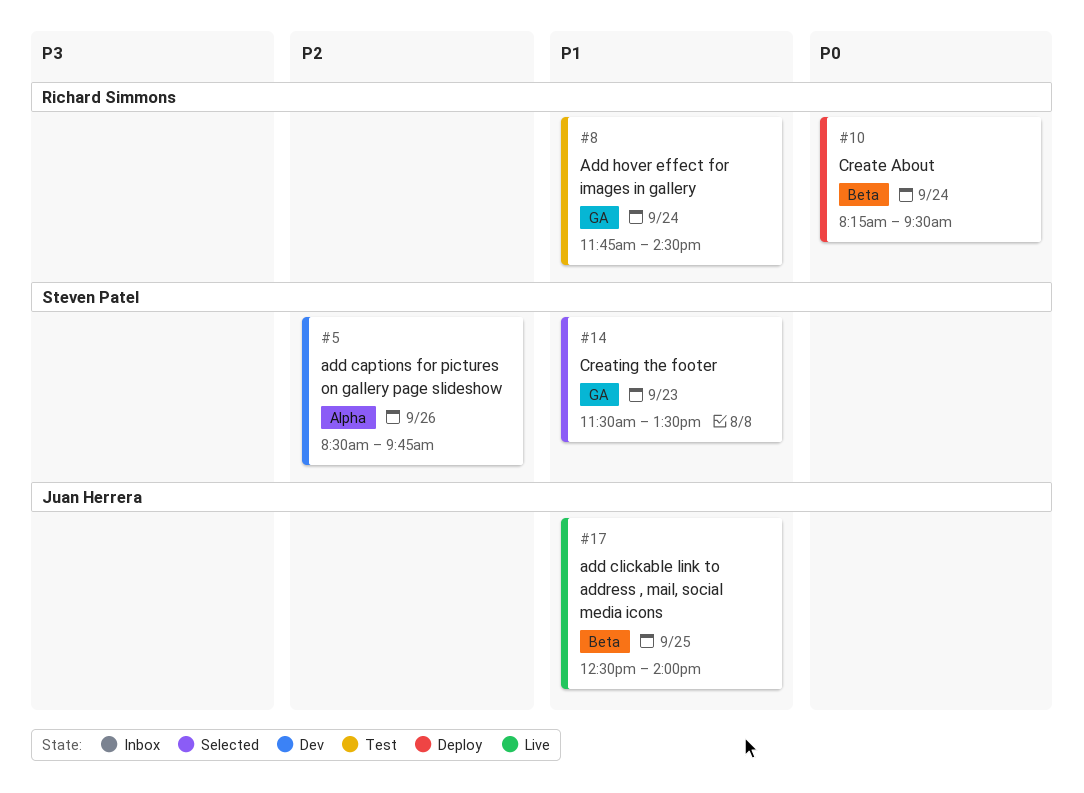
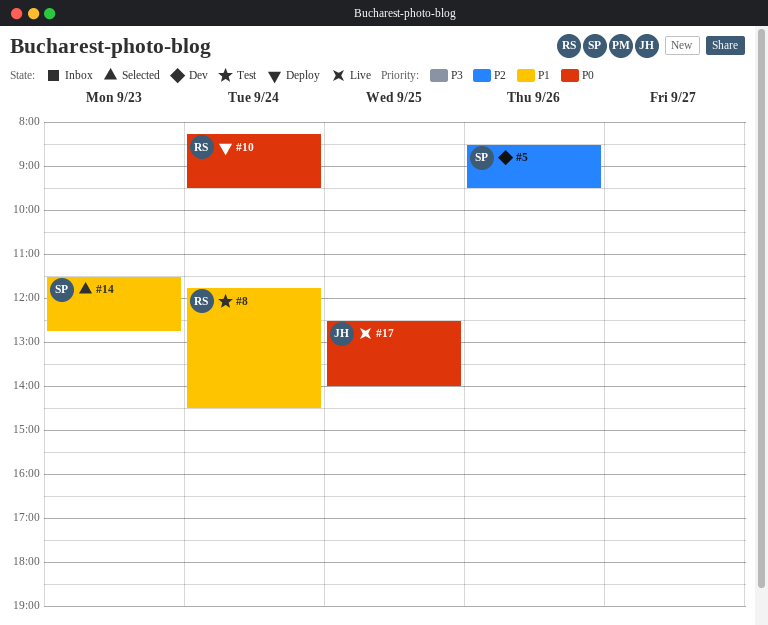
#5, ends: 09:45 -> 09:30
#14, ends: 13:30 -> 12:45
#17, priority: P1 -> P0

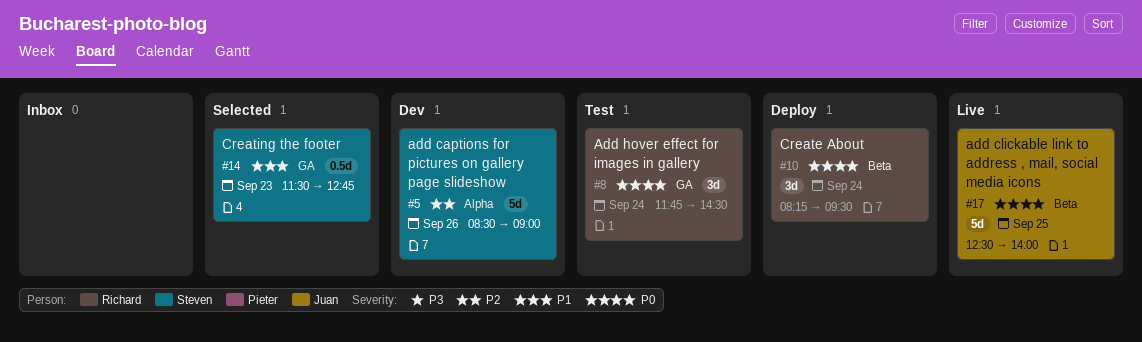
#5, ends: 09:30 -> 09:00
#8, priority: P1 -> P0

